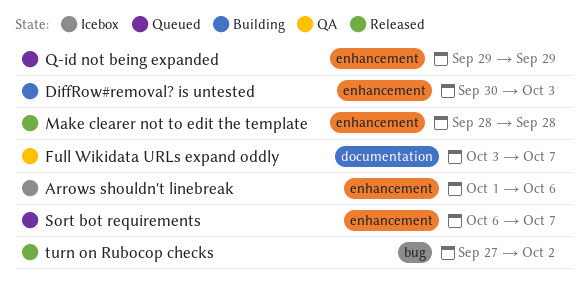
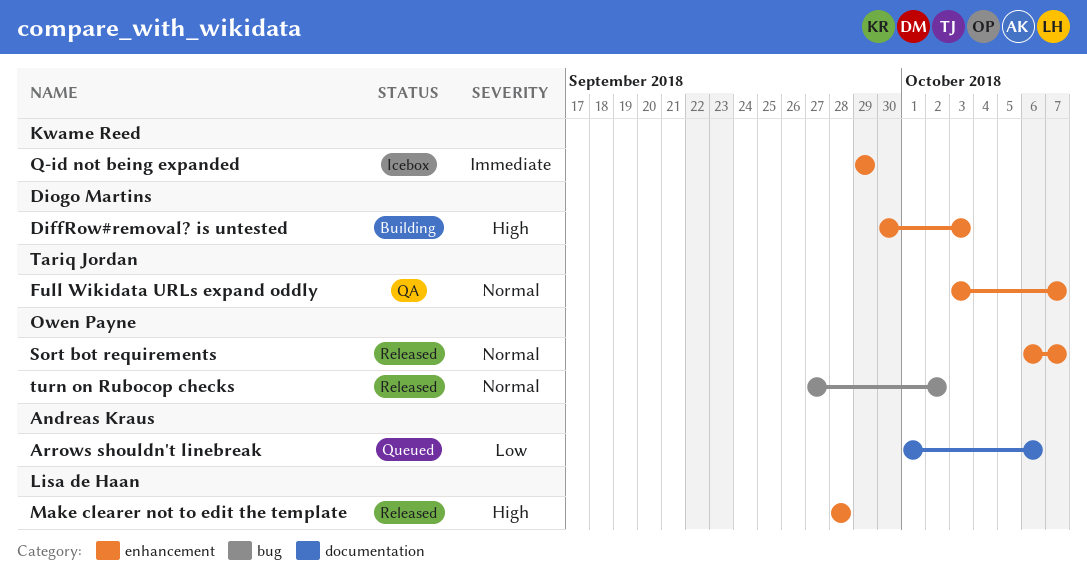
Arrows shouldn't linebreak, status: Icebox -> Queued
Arrows shouldn't linebreak, label: enhancement -> documentation
Full Wikidata URLs expand oddly, label: documentation -> enhancement
Q-id not being expanded, status: Queued -> Icebox
Sort bot requirements, status: Queued -> Released

